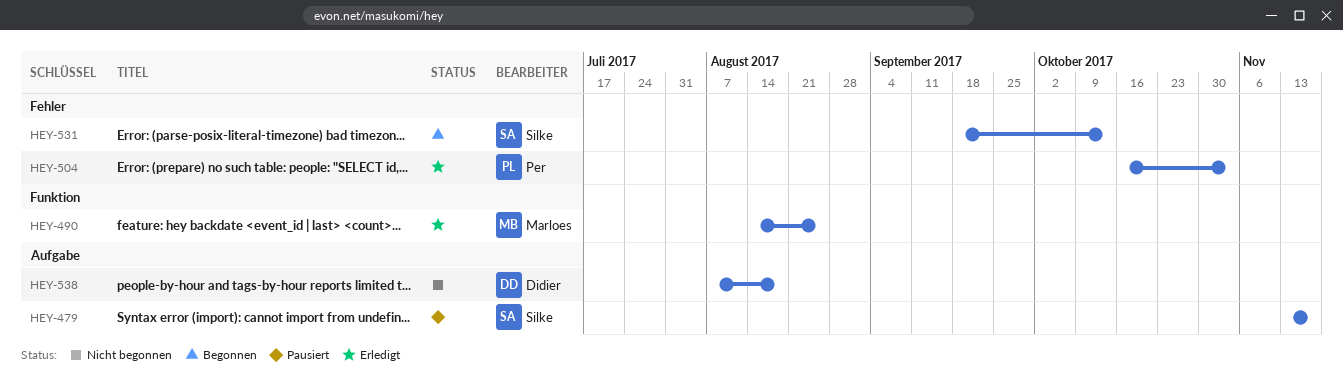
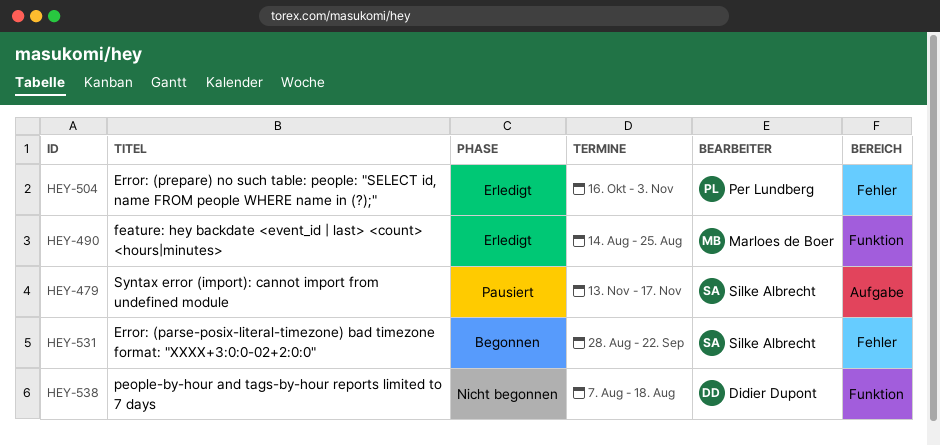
HEY-531, start: Sep 18 -> Aug 28
HEY-531, due: Oct 13 -> Sep 22
HEY-538, label: Aufgabe -> Funktion

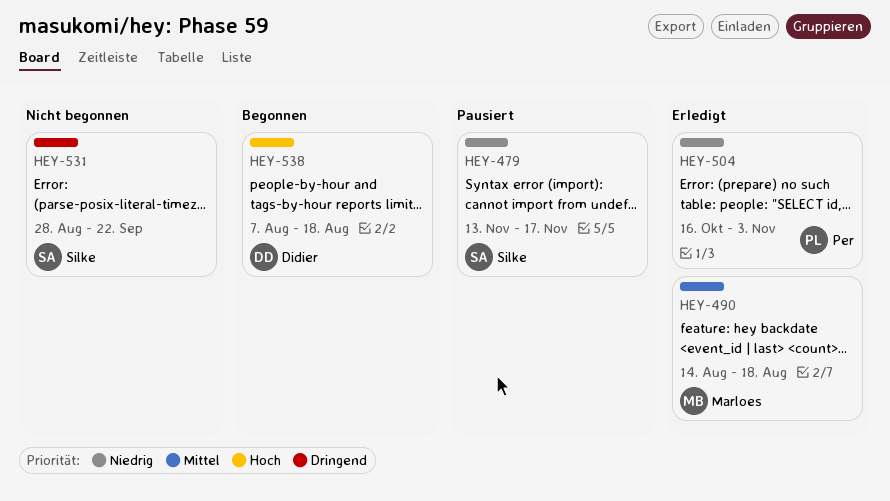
HEY-490, due: Aug 25 -> Aug 18
HEY-531, status: Begonnen -> Nicht begonnen
HEY-538, status: Nicht begonnen -> Begonnen

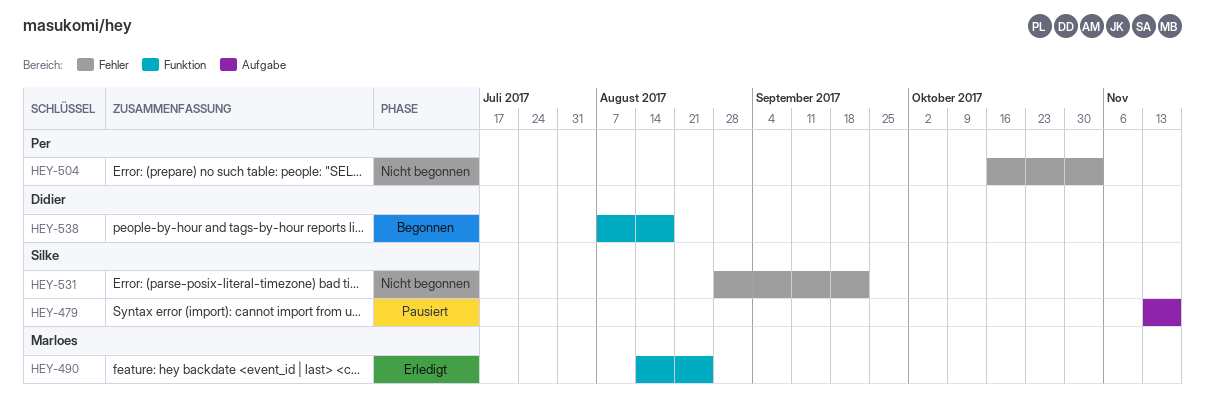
HEY-490, due: Aug 18 -> Aug 25
HEY-504, status: Erledigt -> Nicht begonnen

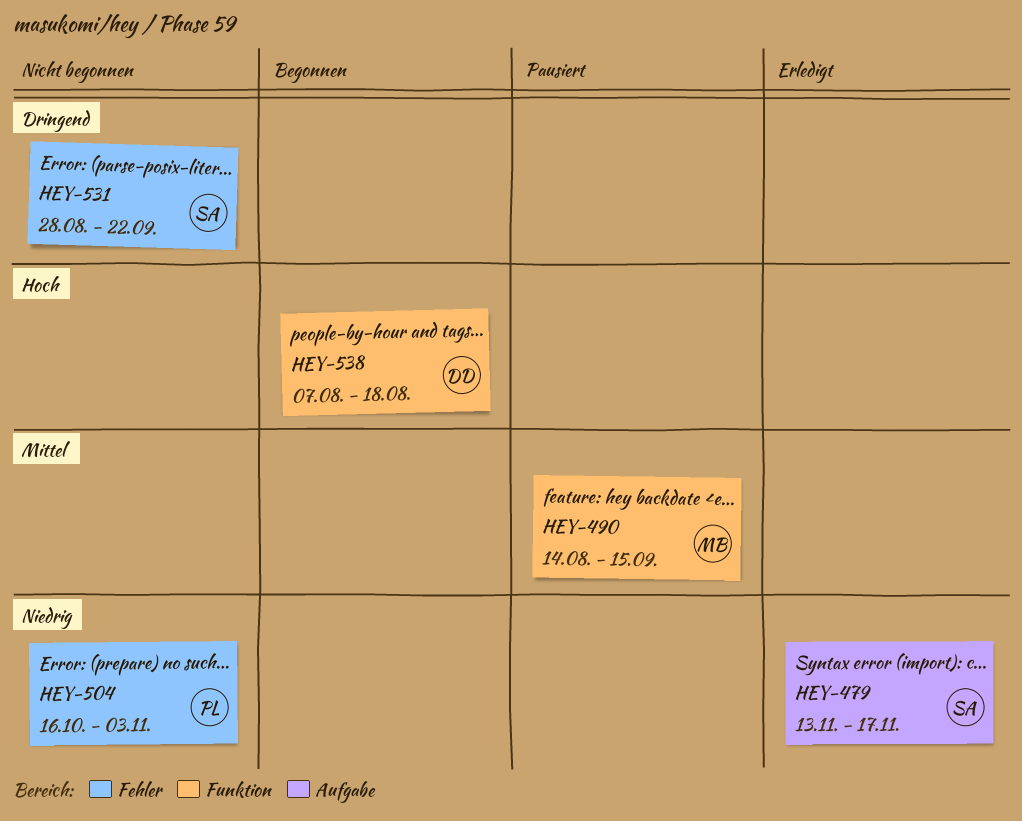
HEY-479, status: Pausiert -> Erledigt
HEY-490, status: Erledigt -> Pausiert
HEY-490, due: Aug 25 -> Sep 15

